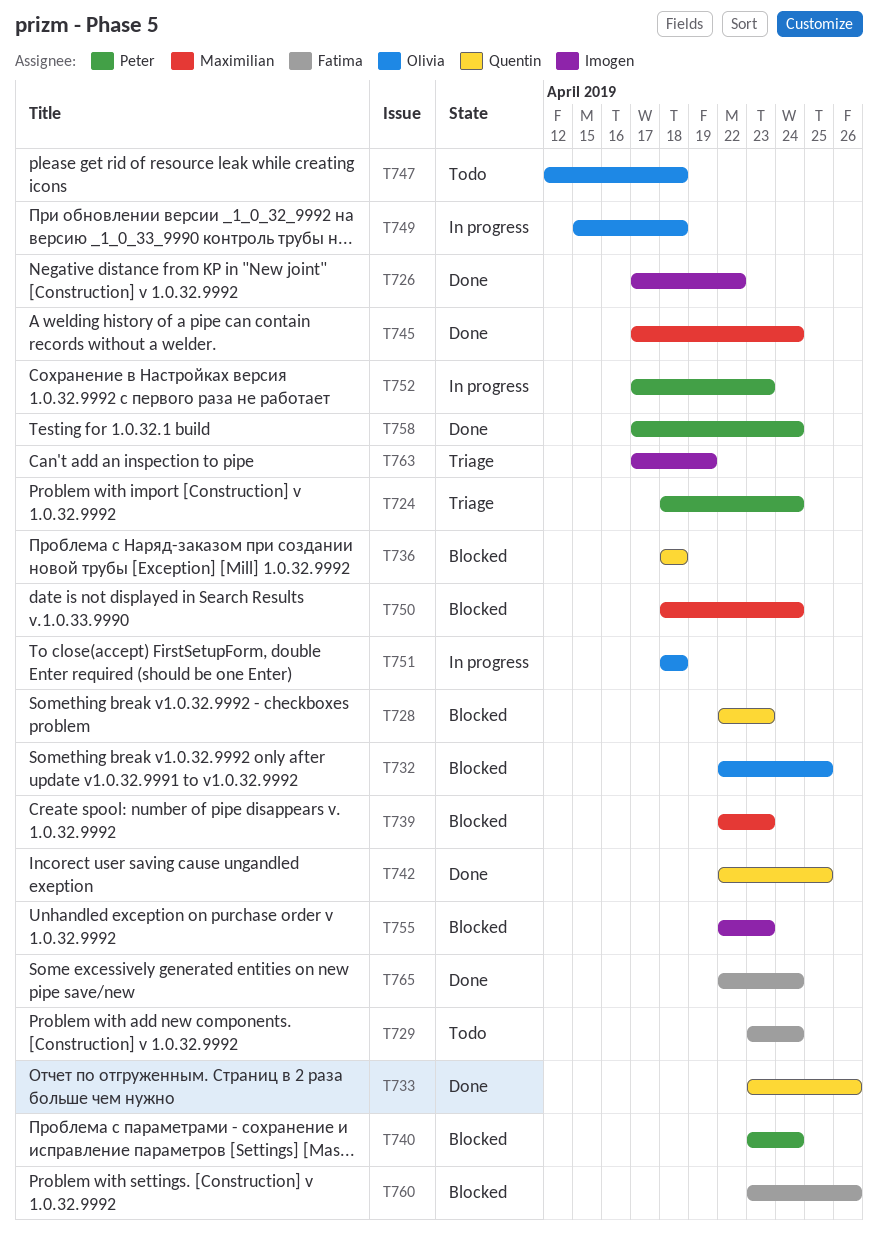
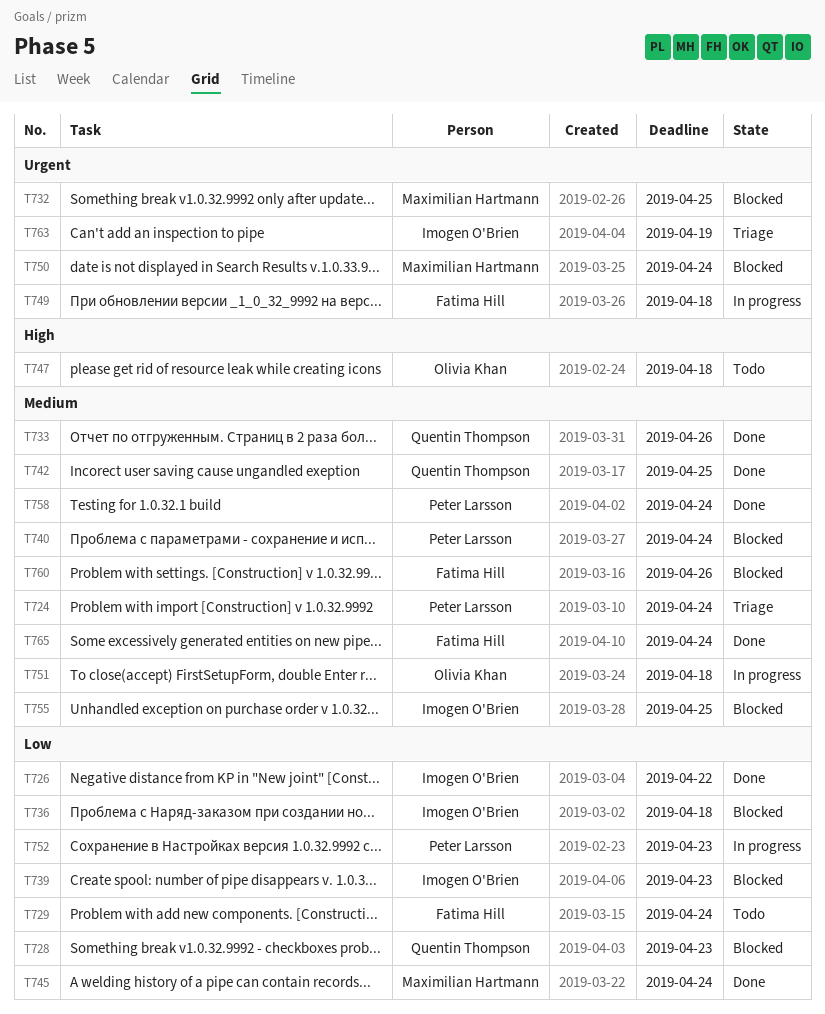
T732, owner: Olivia Khan -> Maximilian Hartmann
T736, owner: Quentin Thompson -> Imogen O'Brien
T739, owner: Maximilian Hartmann -> Imogen O'Brien
T749, owner: Olivia Khan -> Fatima Hill
T755, due: Apr 23 -> Apr 25

